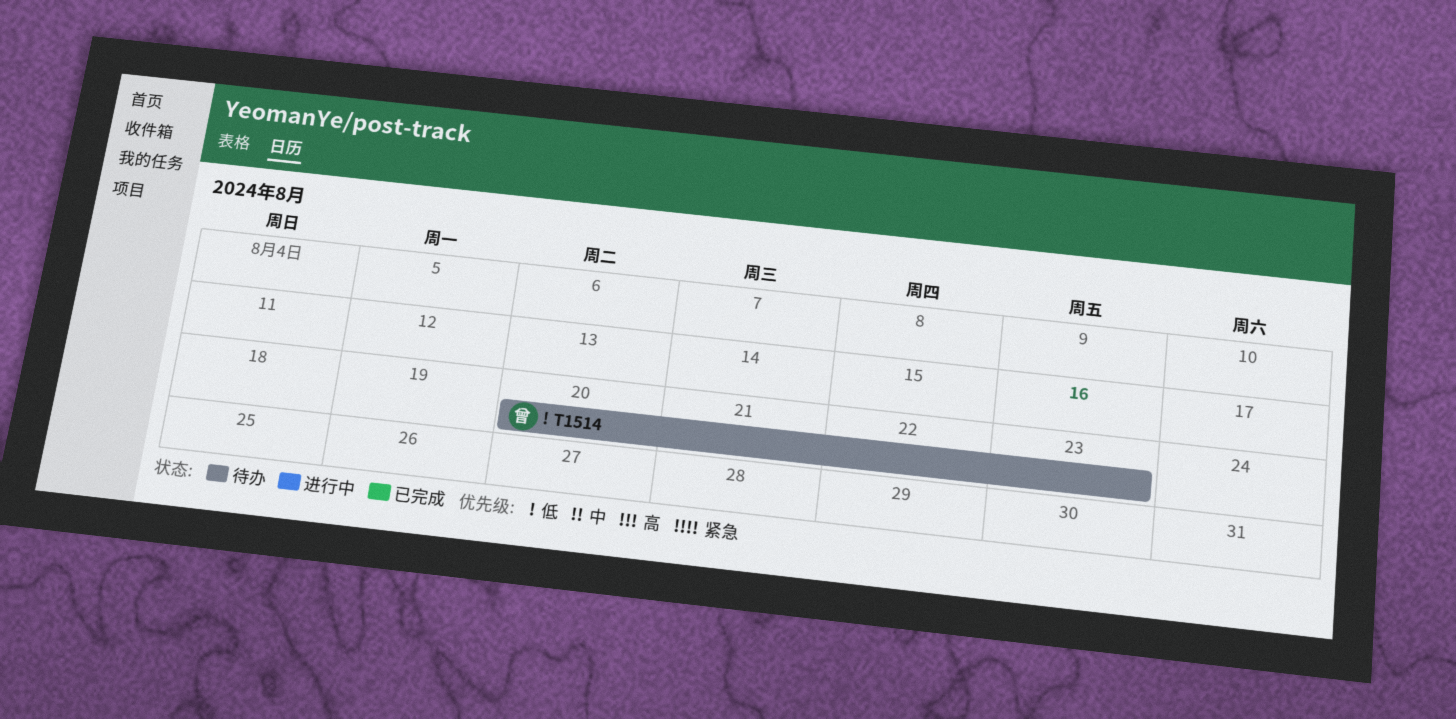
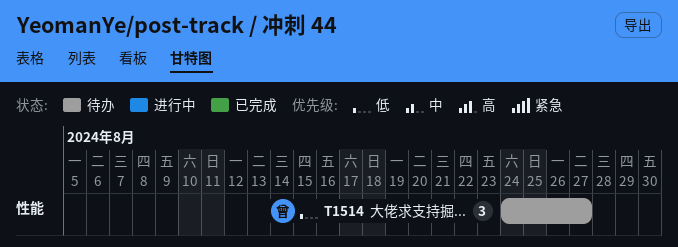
T1514, start: Aug 20 -> Aug 24
T1514, due: Aug 23 -> Aug 27

